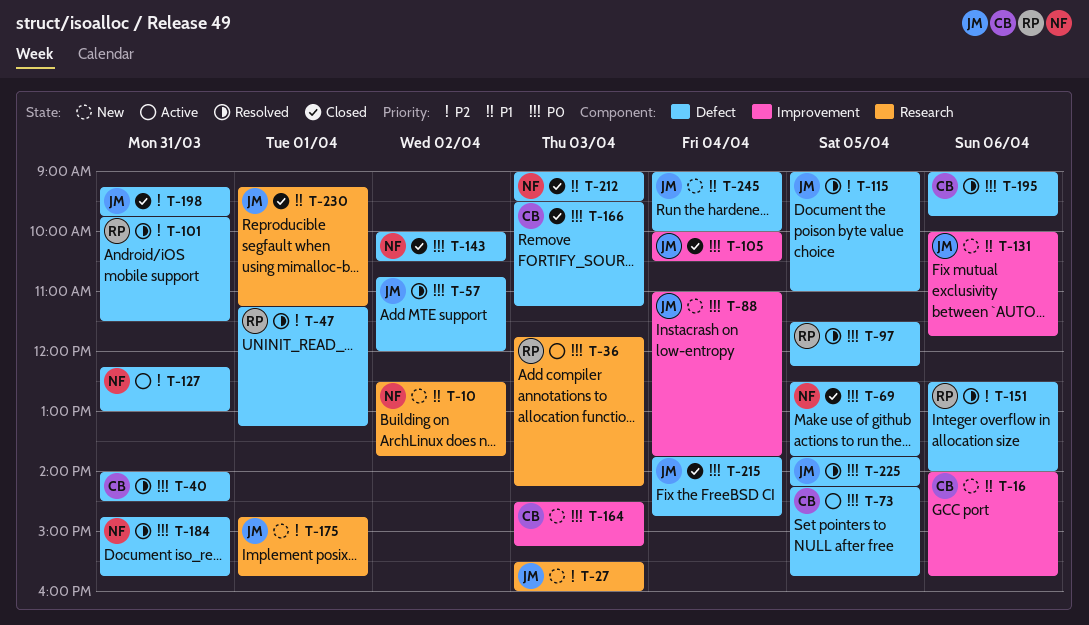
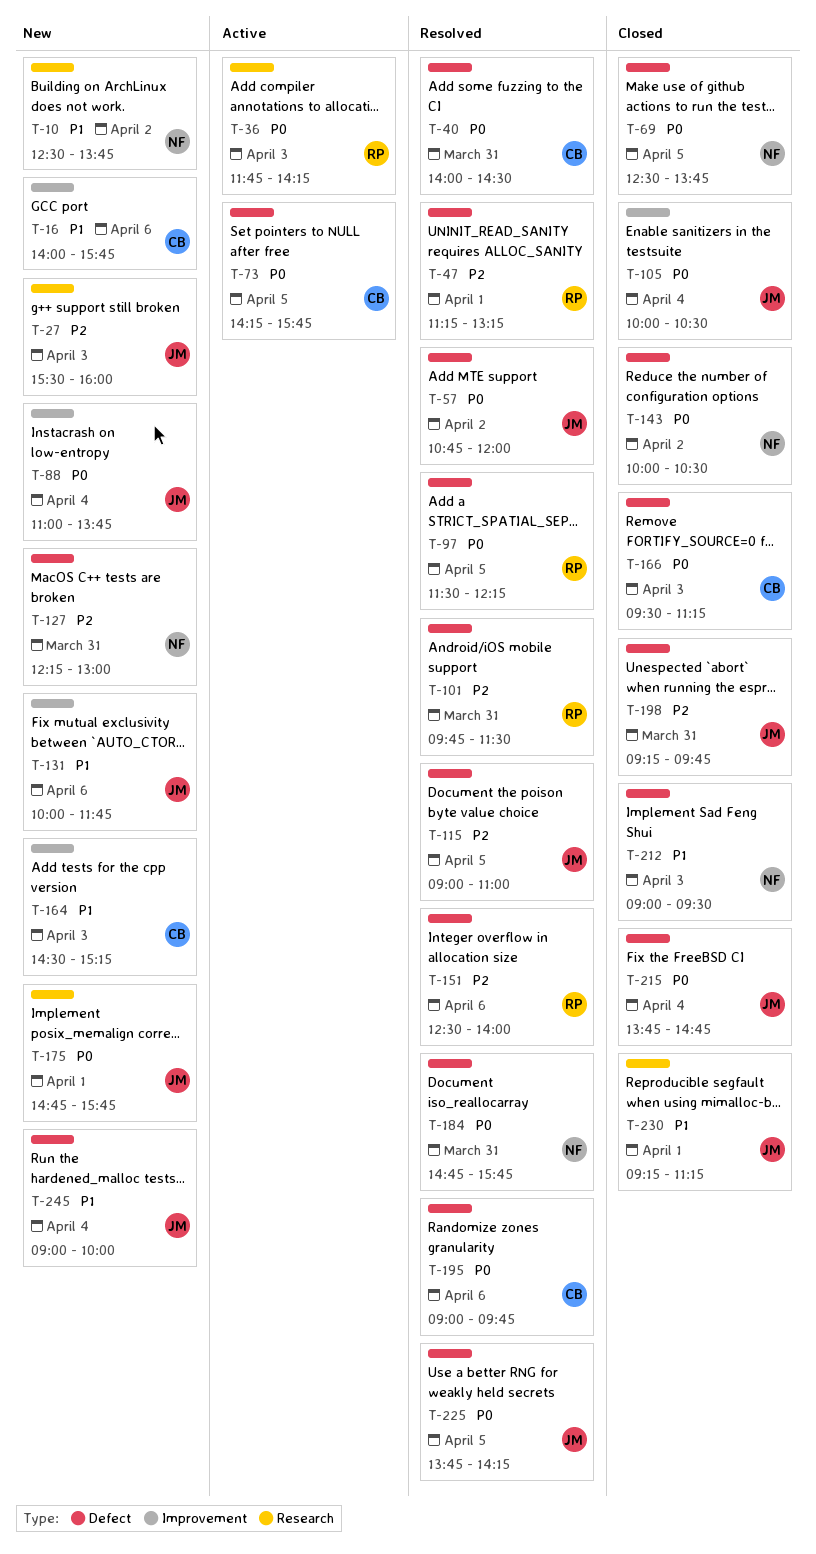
T-127, status: Active -> New
T-164, priority: P0 -> P1
T-175, priority: P2 -> P0

